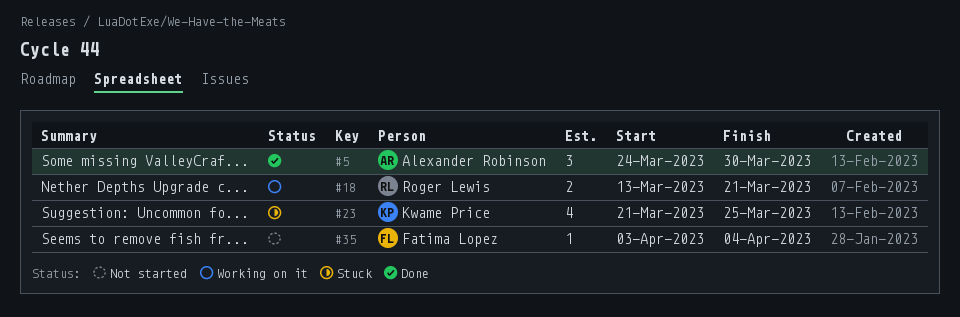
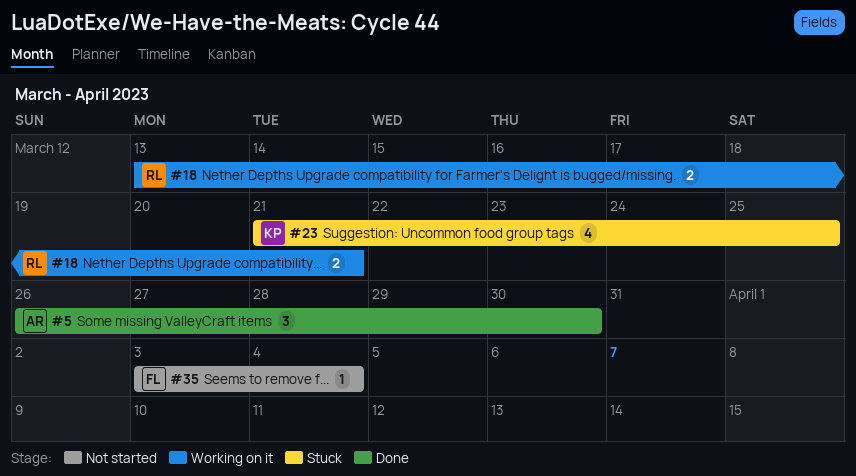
#5, start: Mar 24 -> Mar 26

